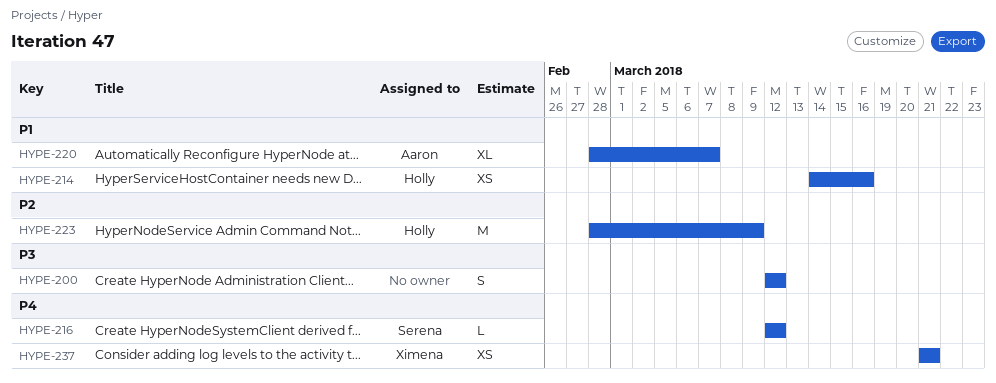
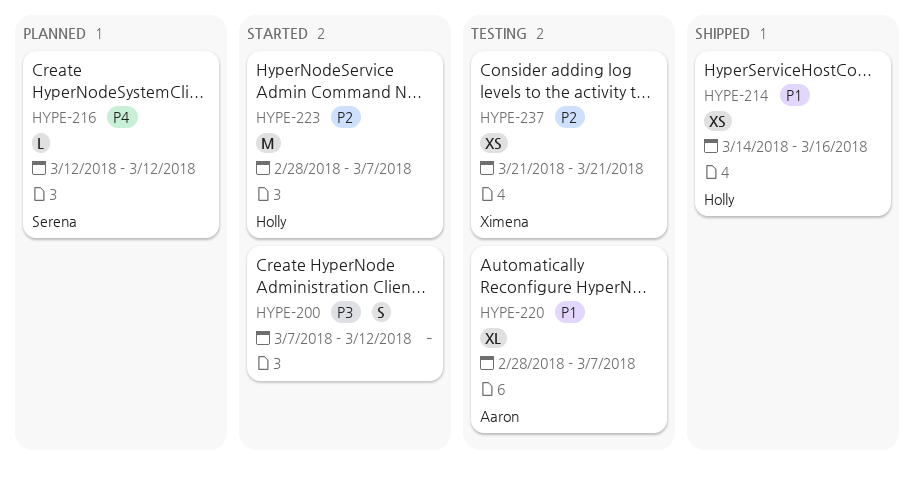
HYPE-200, start: Mar 12 -> Mar 7
HYPE-223, due: Mar 9 -> Mar 7
HYPE-237, priority: P4 -> P2

